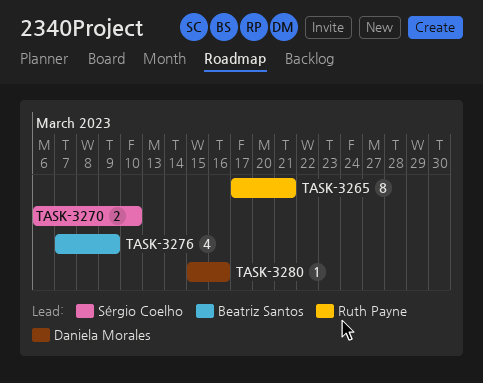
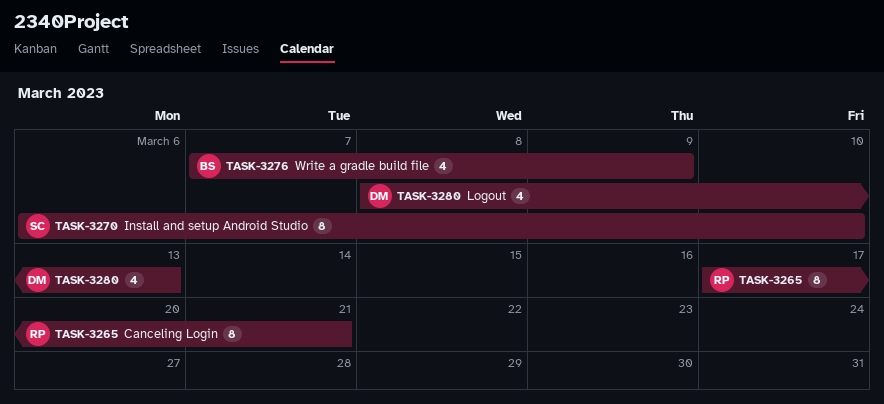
TASK-3270, estimate: 2 -> 8
TASK-3280, estimate: 1 -> 4
TASK-3280, start: Mar 15 -> Mar 8
TASK-3280, due: Mar 16 -> Mar 13

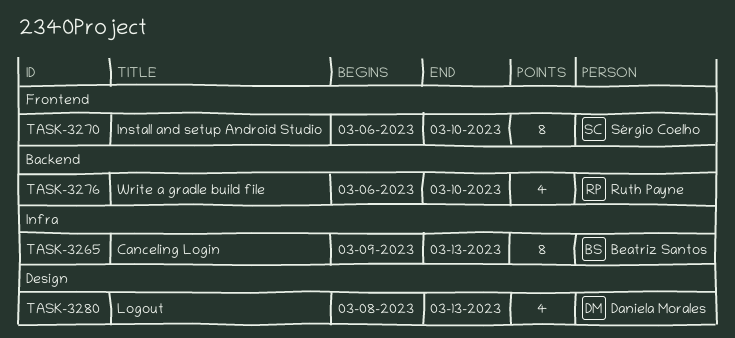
TASK-3265, owner: Ruth Payne -> Beatriz Santos
TASK-3265, start: Mar 17 -> Mar 9
TASK-3265, due: Mar 21 -> Mar 13
TASK-3276, owner: Beatriz Santos -> Ruth Payne
TASK-3276, start: Mar 7 -> Mar 6
TASK-3276, due: Mar 9 -> Mar 10

